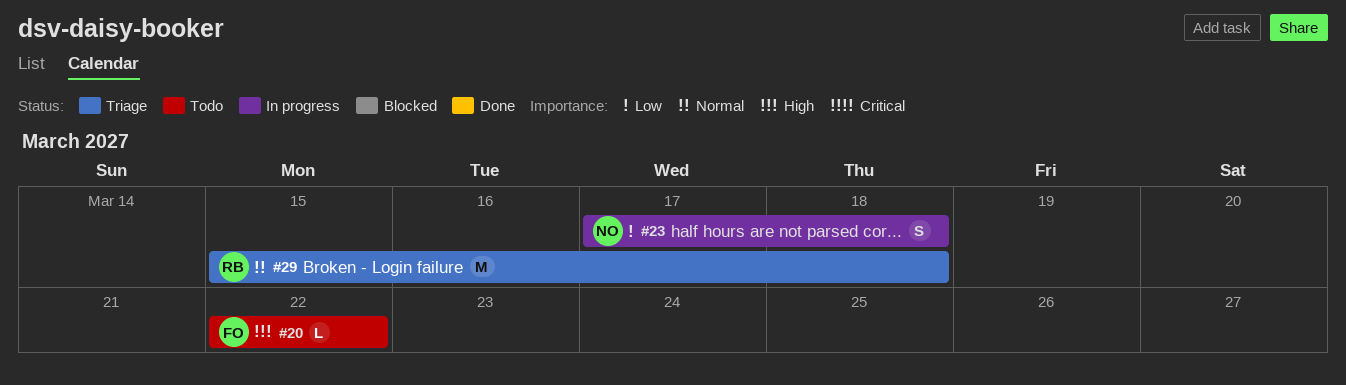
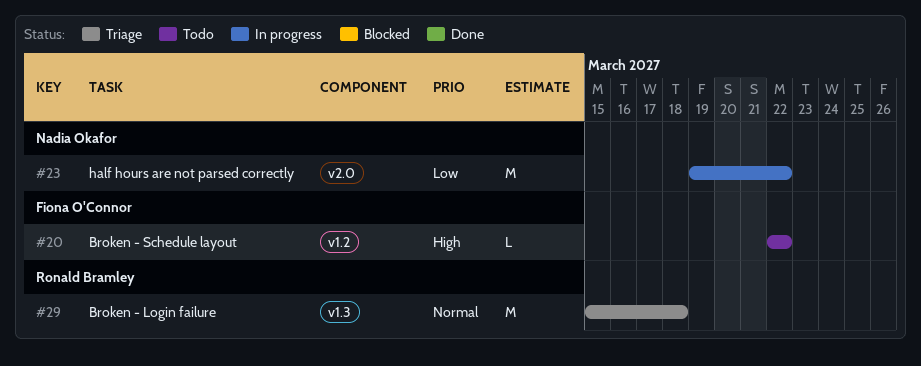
#23, estimate: S -> M
#23, start: Mar 17 -> Mar 19
#23, due: Mar 18 -> Mar 22

